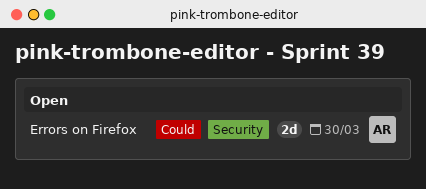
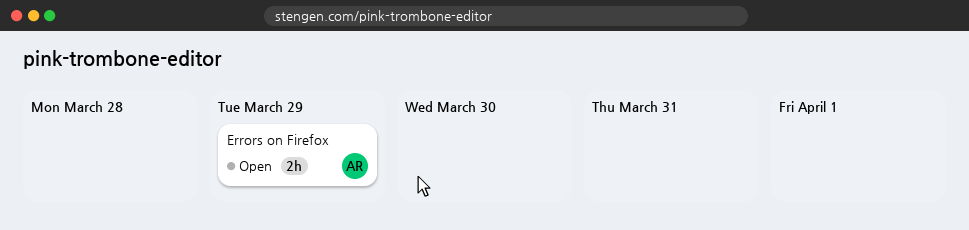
Errors on Firefox, estimate: 2d -> 2h
Errors on Firefox, due: Mar 30 -> Mar 29

